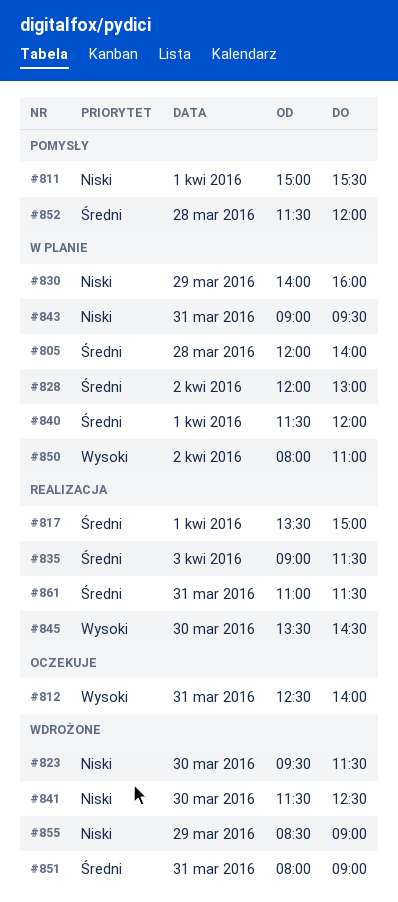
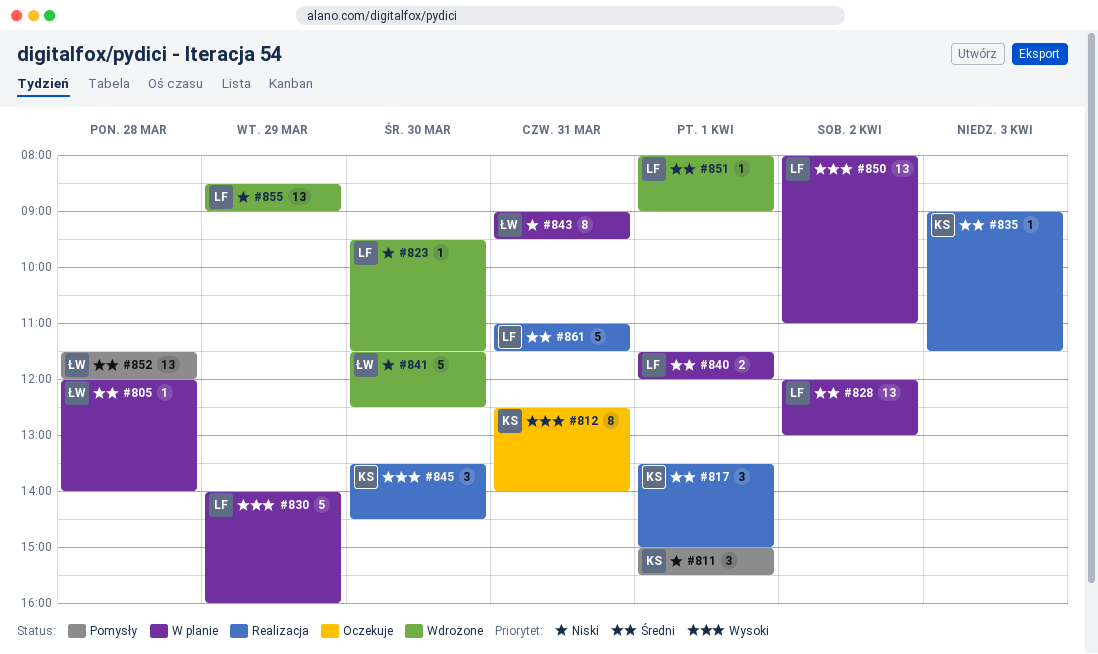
#830, priority: Niski -> Wysoki
#851, day: Mar 31 -> Apr 1

